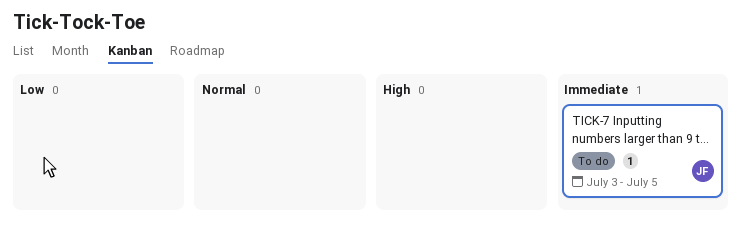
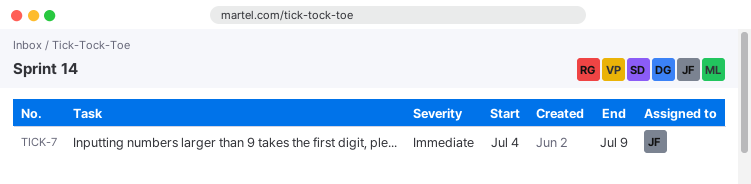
TICK-7, start: Jul 3 -> Jul 4
TICK-7, due: Jul 5 -> Jul 9

